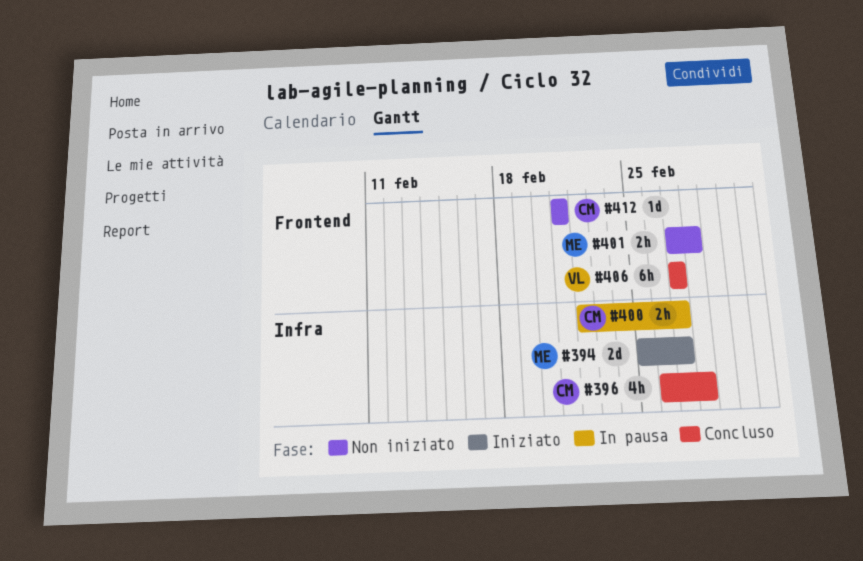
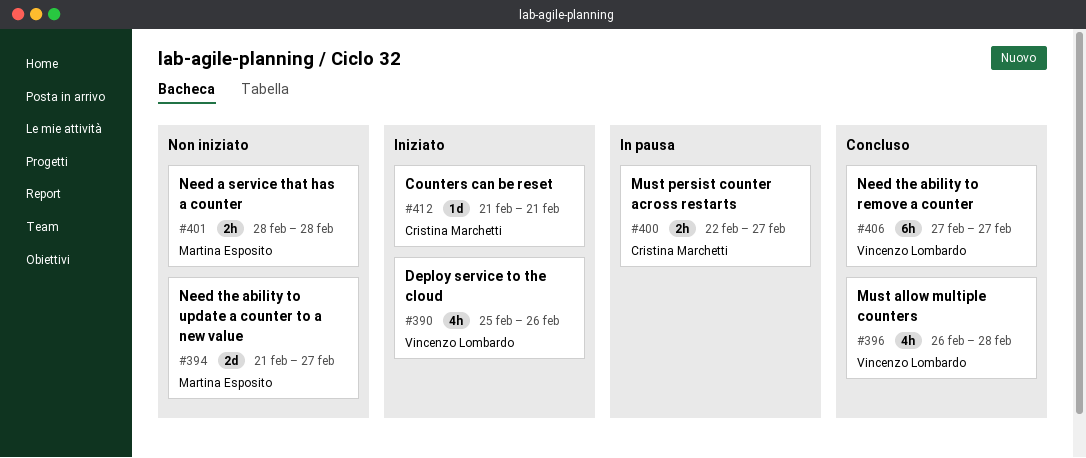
#390: none -> present
#394, status: Iniziato -> Non iniziato
#394, start: Feb 25 -> Feb 21
#396, owner: Cristina Marchetti -> Vincenzo Lombardo
#401, start: Feb 27 -> Feb 28
#412, status: Non iniziato -> Iniziato

